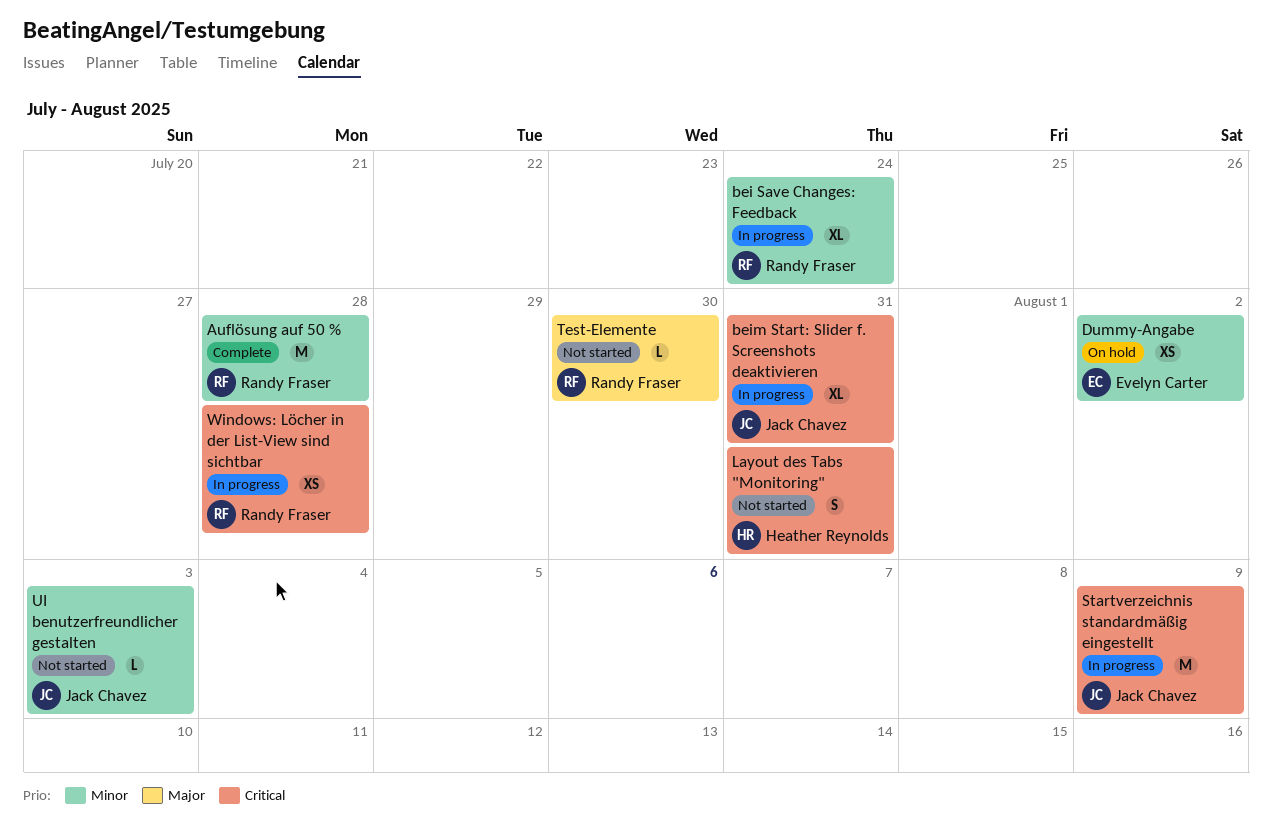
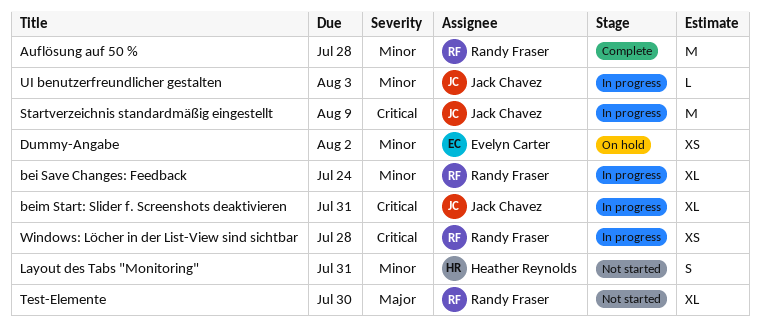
Layout des Tabs "Monitoring", priority: Critical -> Minor
Test-Elemente, estimate: L -> XL
UI benutzerfreundlicher gestalten, status: Not started -> In progress

